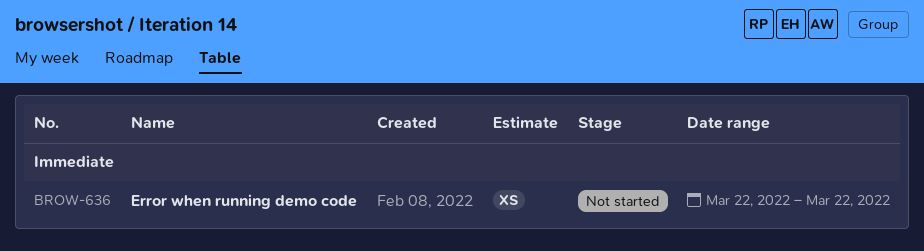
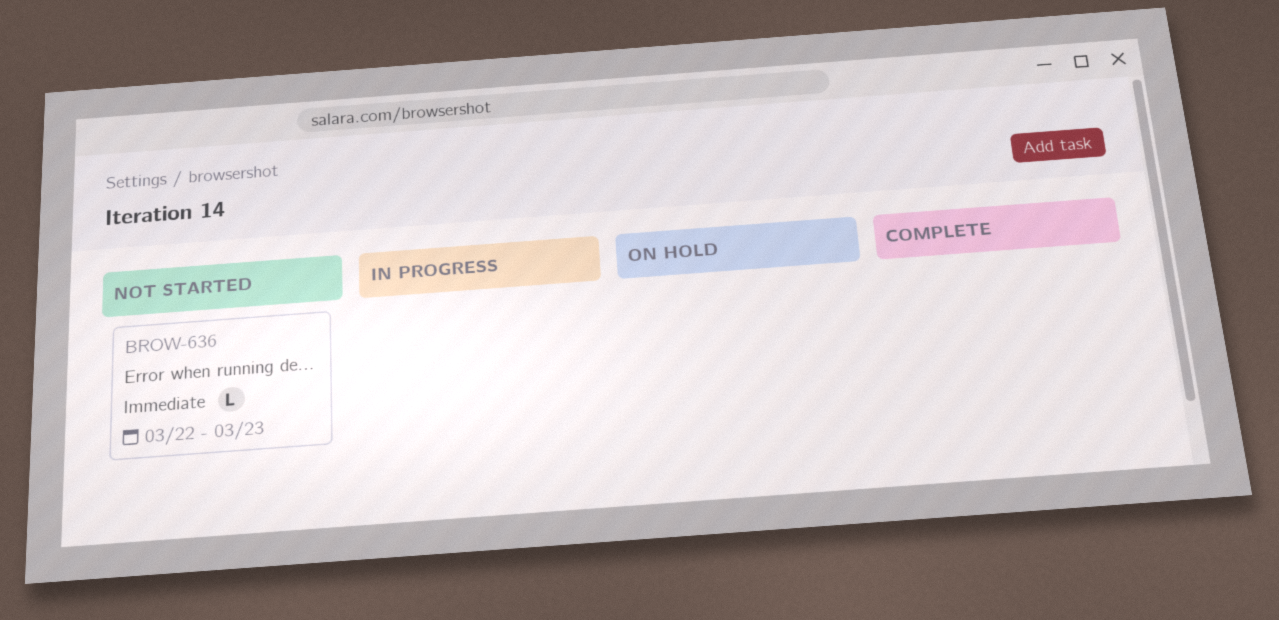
BROW-636, estimate: XS -> L
BROW-636, due: Mar 22 -> Mar 23

